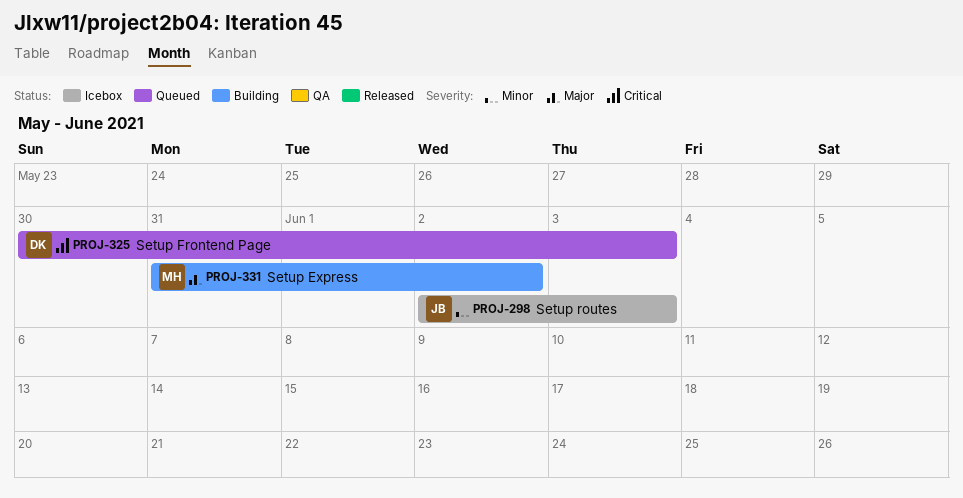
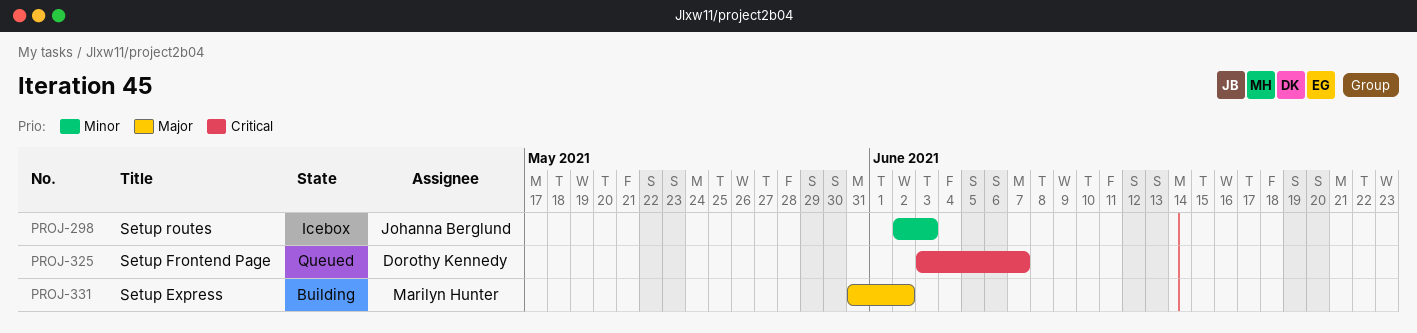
PROJ-325, start: May 30 -> Jun 3
PROJ-325, due: Jun 3 -> Jun 7

